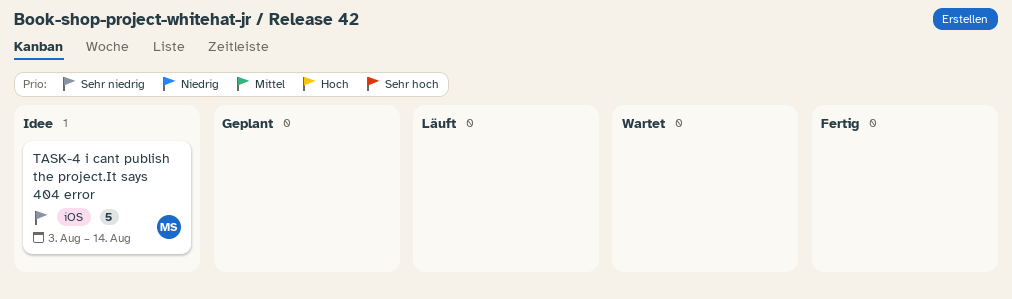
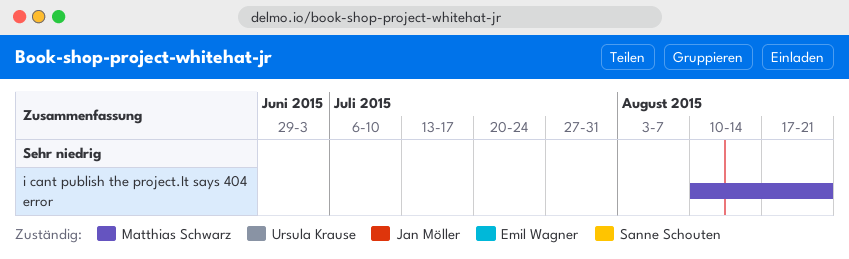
i cant publish the project.It says 404 error, start: Aug 3 -> Aug 10
i cant publish the project.It says 404 error, due: Aug 14 -> Aug 21

